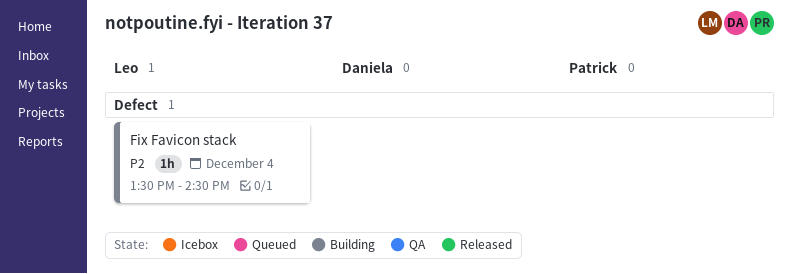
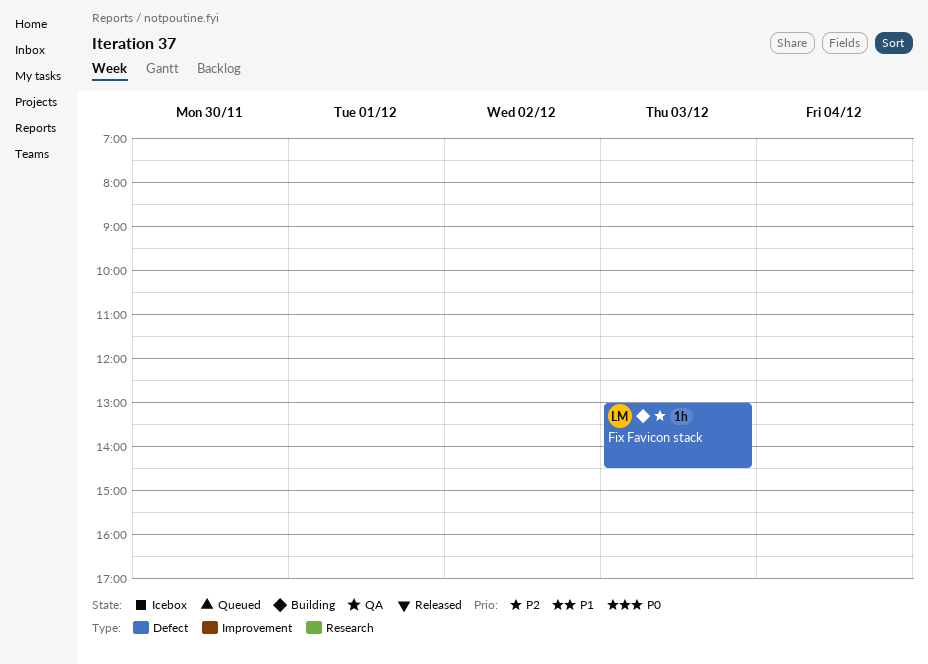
Fix Favicon stack, day: Dec 4 -> Dec 3
Fix Favicon stack, begins: 13:30 -> 13:00

